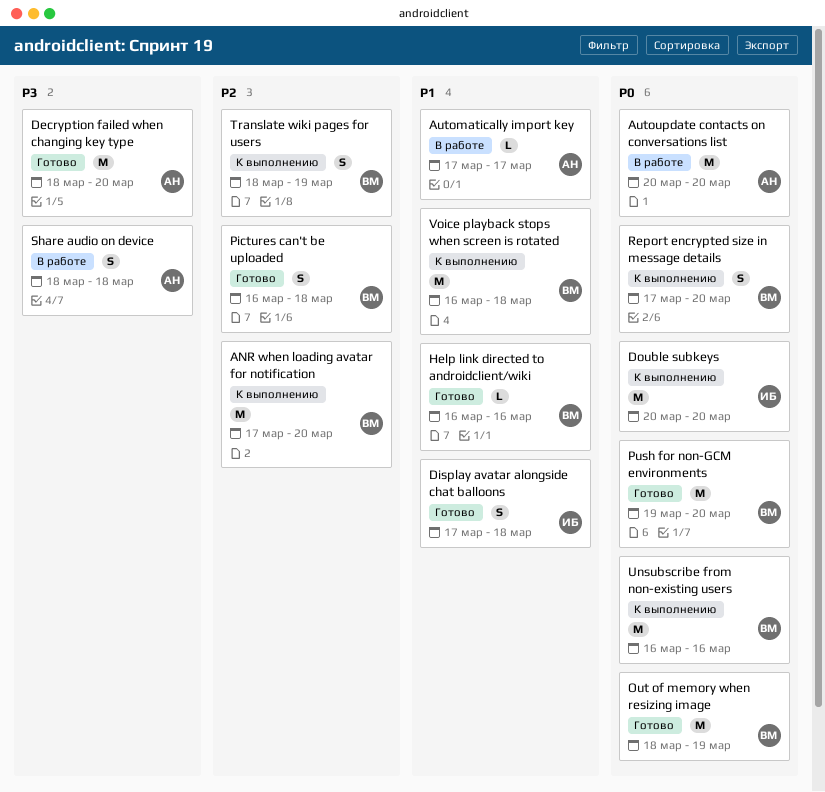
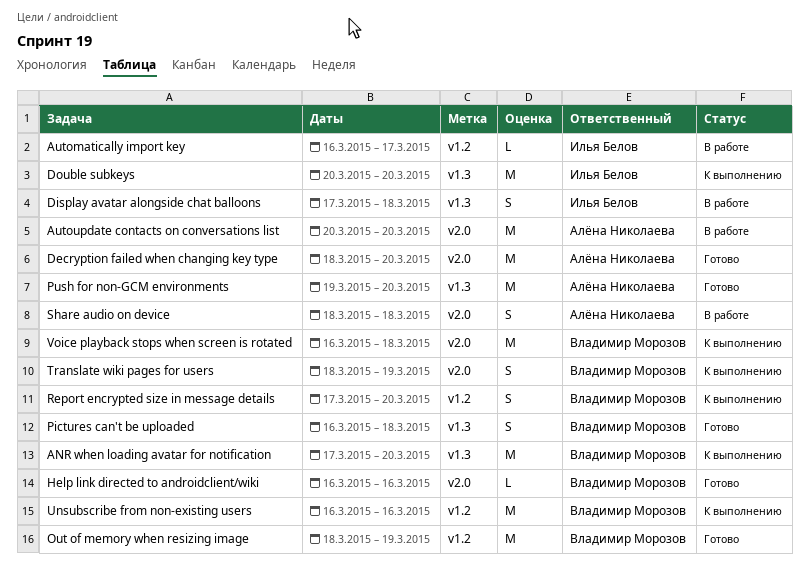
Automatically import key, owner: Алёна Николаева -> Илья Белов
Automatically import key, start: Mar 17 -> Mar 16
Display avatar alongside chat balloons, status: Готово -> В работе
Push for non-GCM environments, owner: Владимир Морозов -> Алёна Николаева

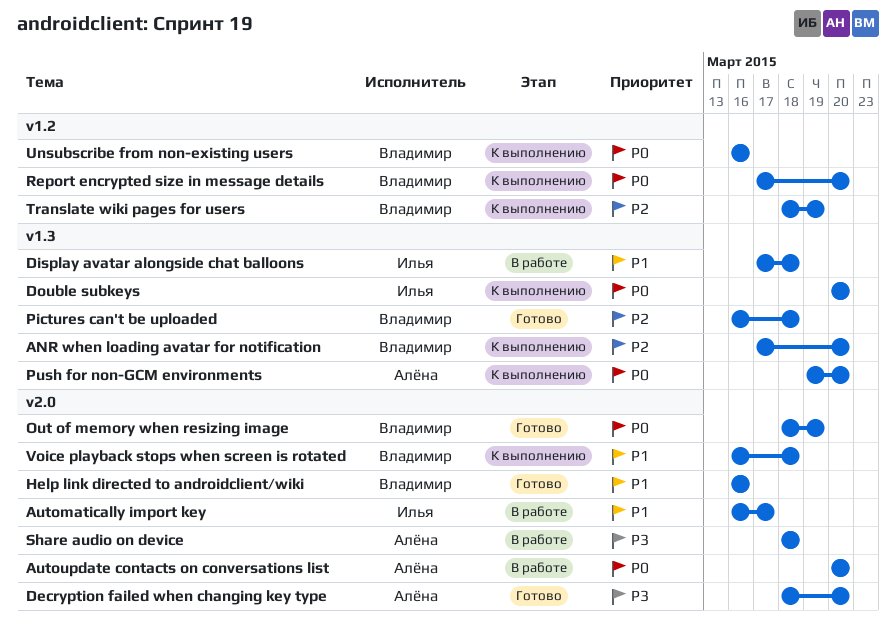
Automatically import key, label: v1.2 -> v2.0
Out of memory when resizing image, label: v1.2 -> v2.0
Push for non-GCM environments, status: Готово -> К выполнению
Translate wiki pages for users, label: v2.0 -> v1.2

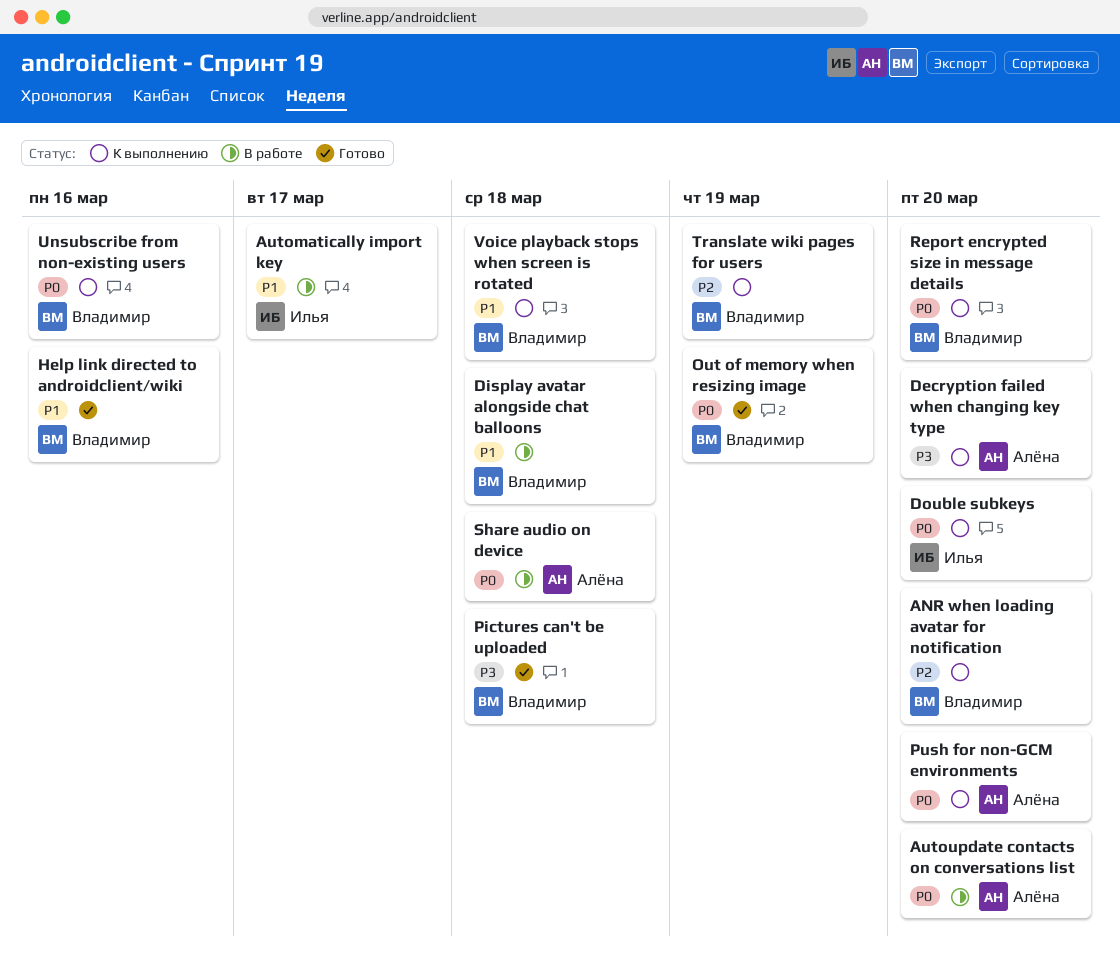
Decryption failed when changing key type, status: Готово -> К выполнению
Display avatar alongside chat balloons, owner: Илья -> Владимир
Pictures can't be uploaded, priority: P2 -> P3
Share audio on device, priority: P3 -> P0

